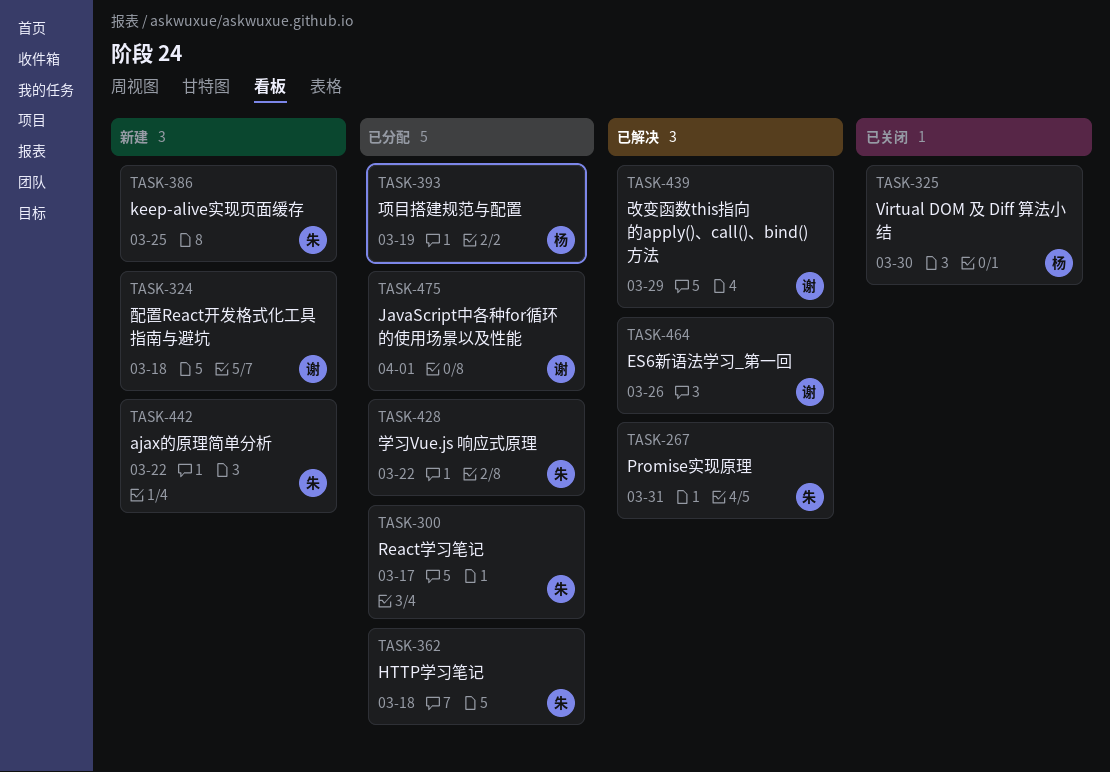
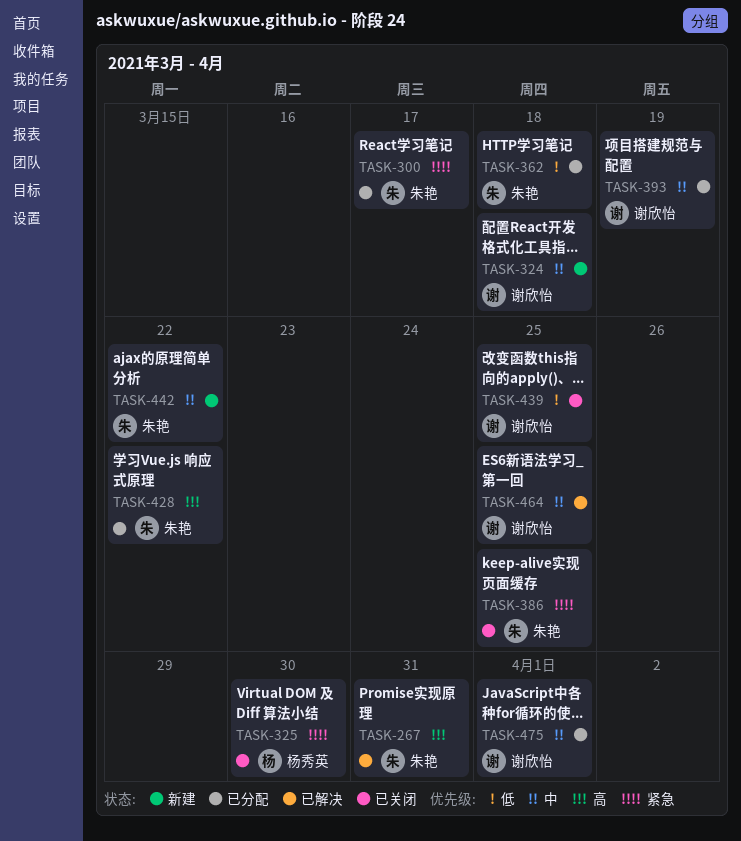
TASK-386, status: 新建 -> 已关闭
TASK-393, owner: 杨秀英 -> 谢欣怡
TASK-439, status: 已解决 -> 已关闭
TASK-439, due: Mar 29 -> Mar 25
TASK-464, due: Mar 26 -> Mar 25

